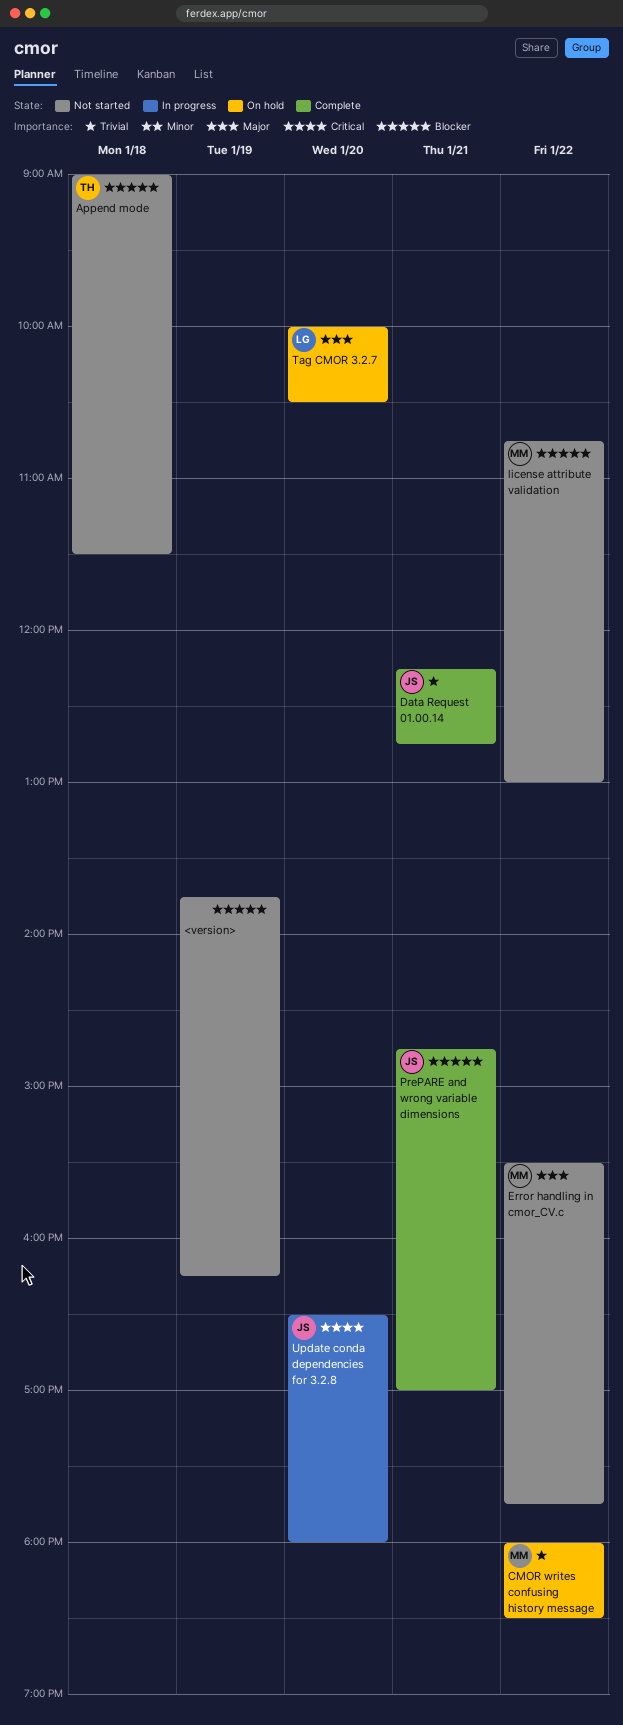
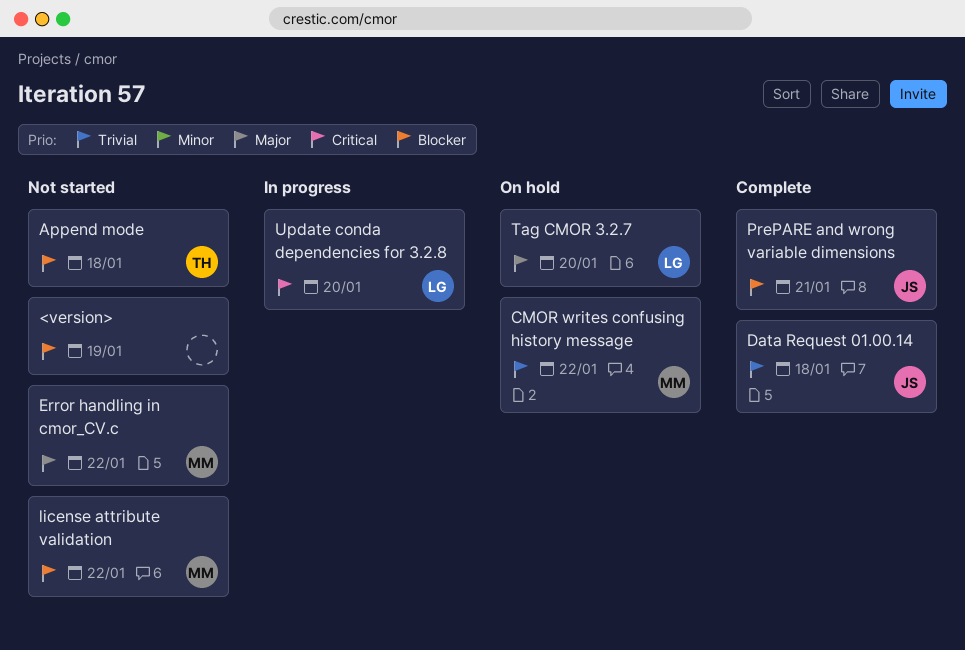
Data Request 01.00.14, day: Jan 21 -> Jan 18
Update conda dependencies for 3.2.8, owner: JS -> LG

